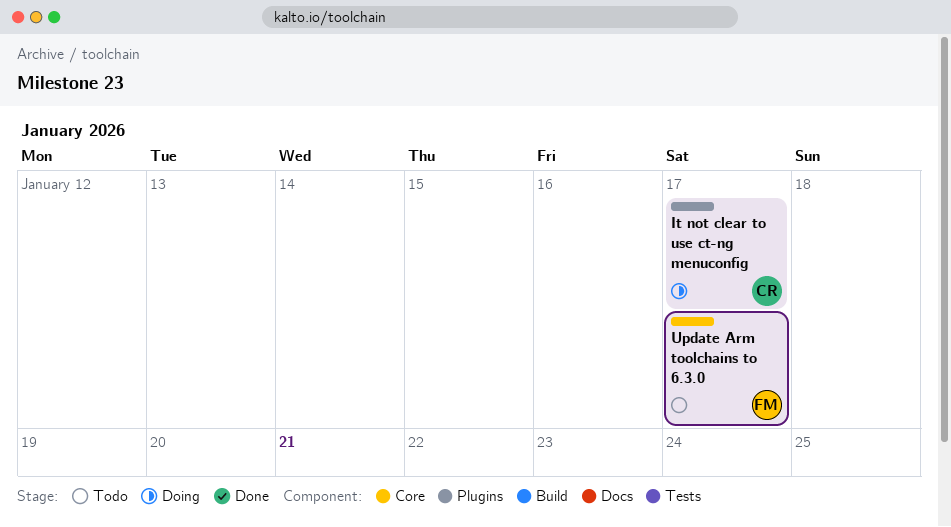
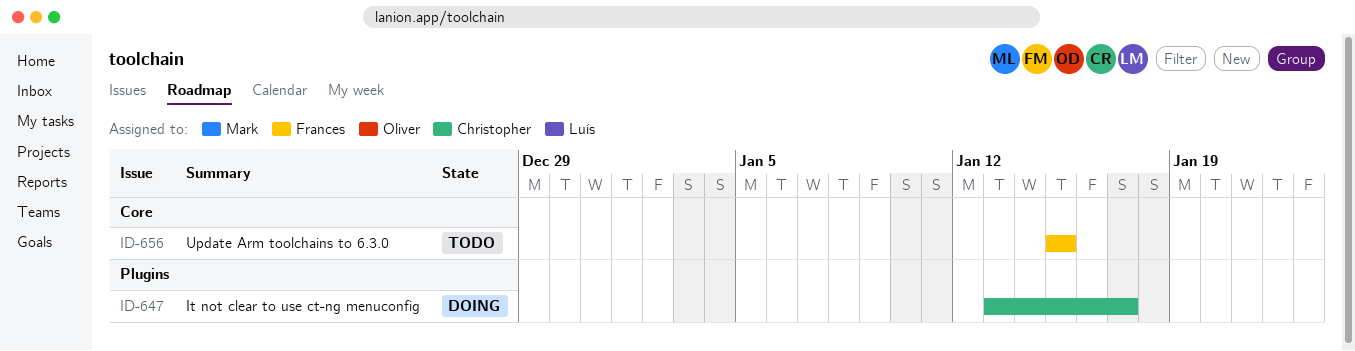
Update Arm toolchains to 6.3.0, due: Jan 17 -> Jan 15

